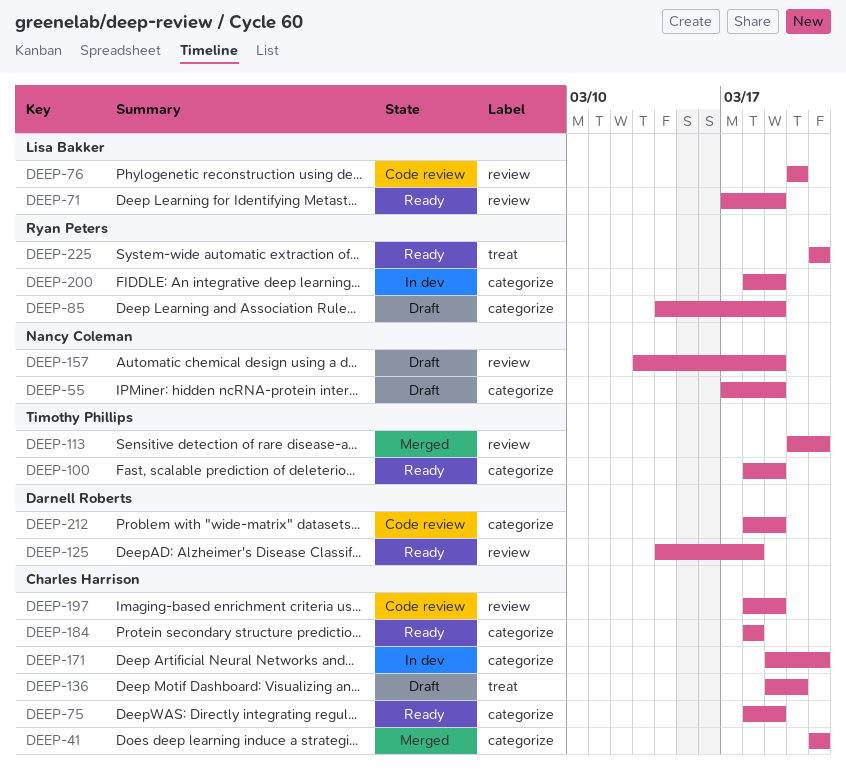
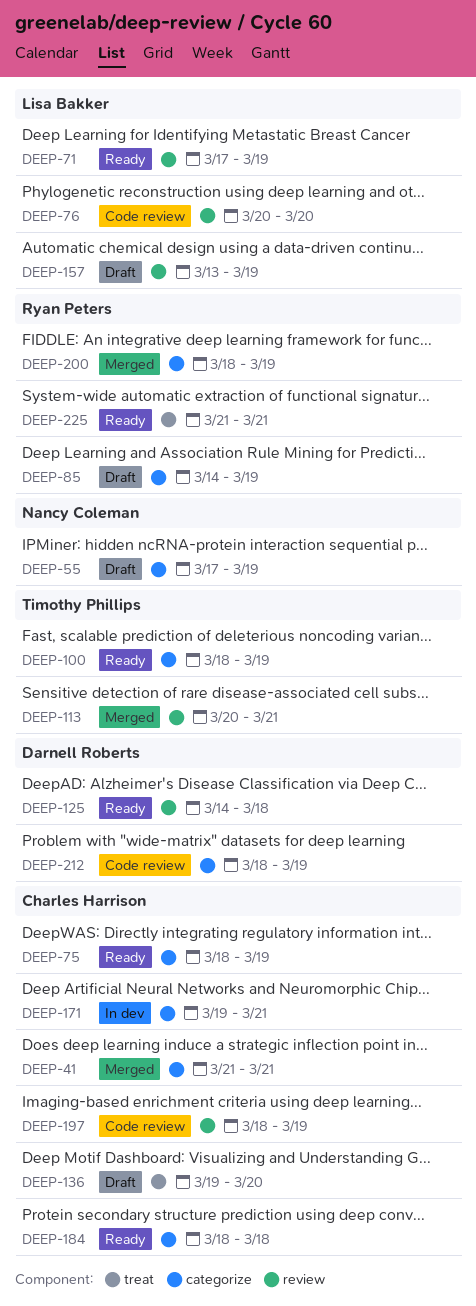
DEEP-157, owner: Nancy Coleman -> Lisa Bakker
DEEP-200, status: In dev -> Merged

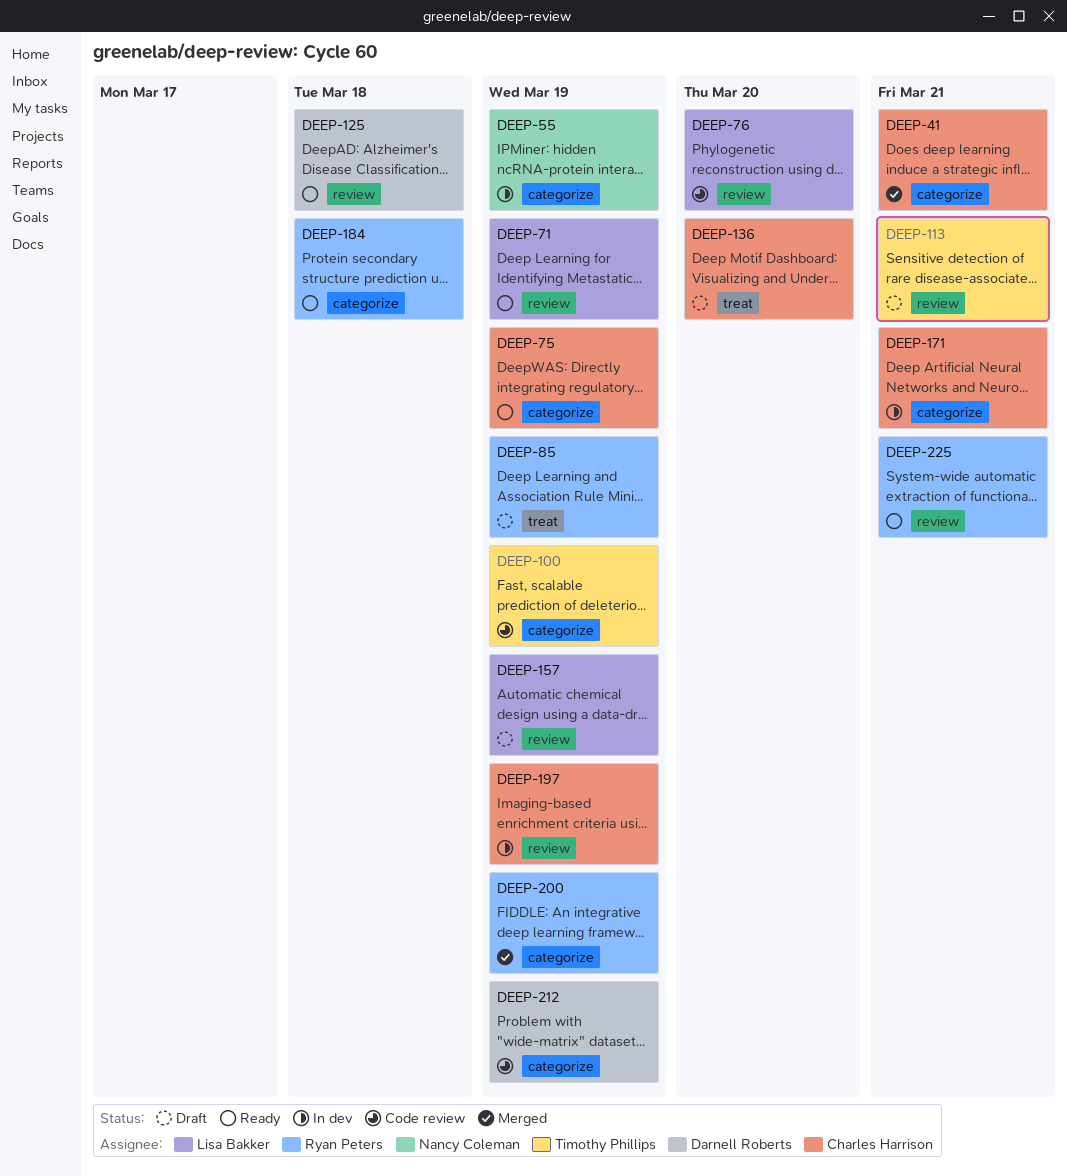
DEEP-55, status: Draft -> In dev
DEEP-85, label: categorize -> treat
DEEP-100, status: Ready -> Code review
DEEP-113, status: Merged -> Draft
DEEP-184, owner: Charles Harrison -> Ryan Peters
DEEP-197, status: Code review -> In dev
DEEP-225, label: treat -> review

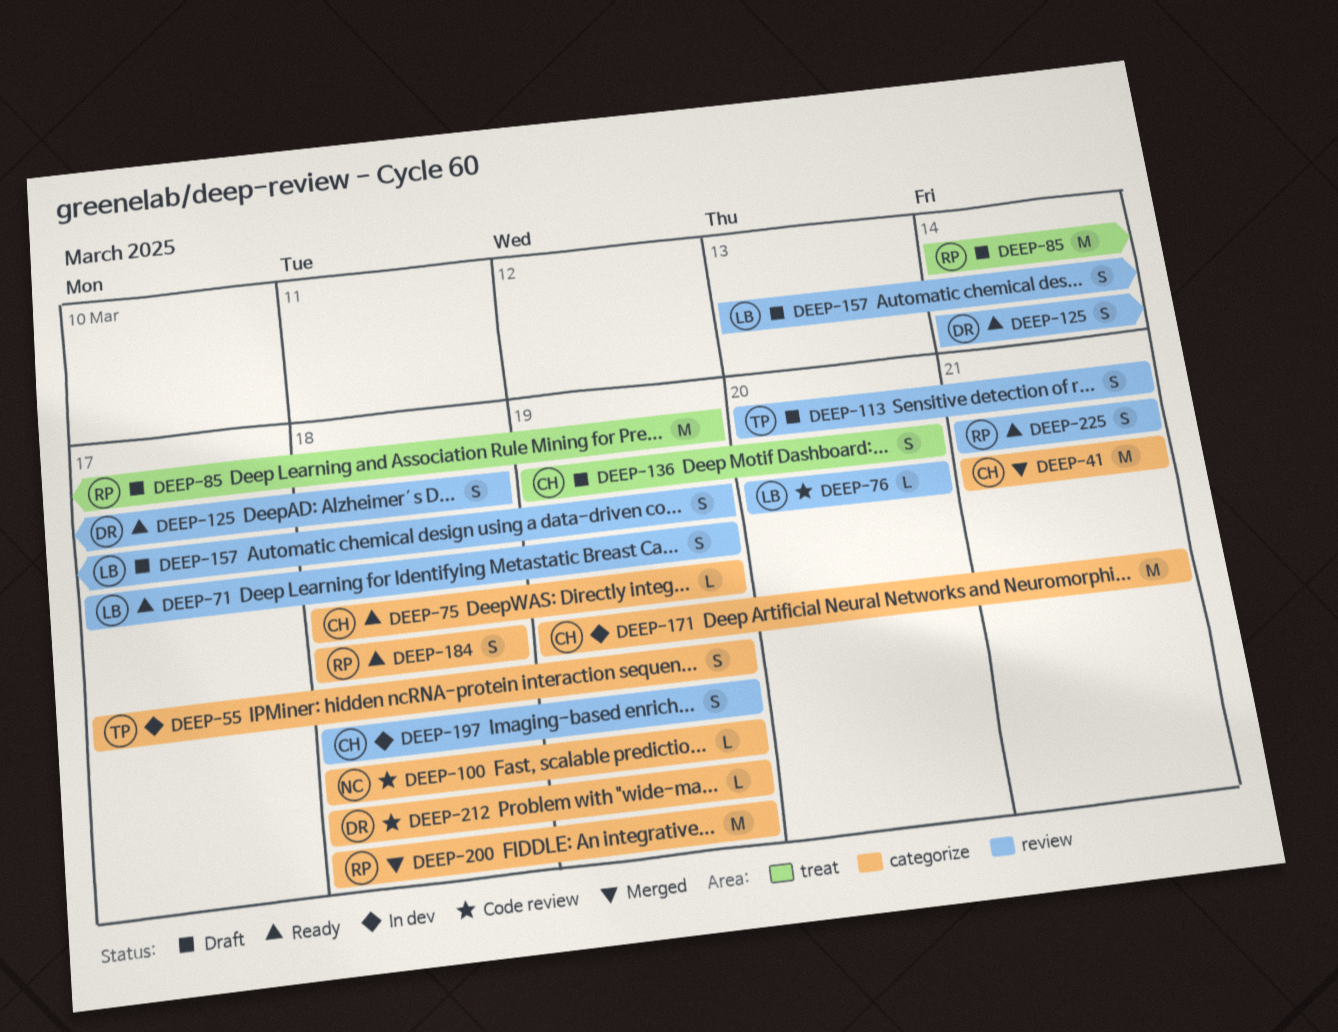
DEEP-55, owner: Nancy Coleman -> Timothy Phillips
DEEP-100, owner: Timothy Phillips -> Nancy Coleman

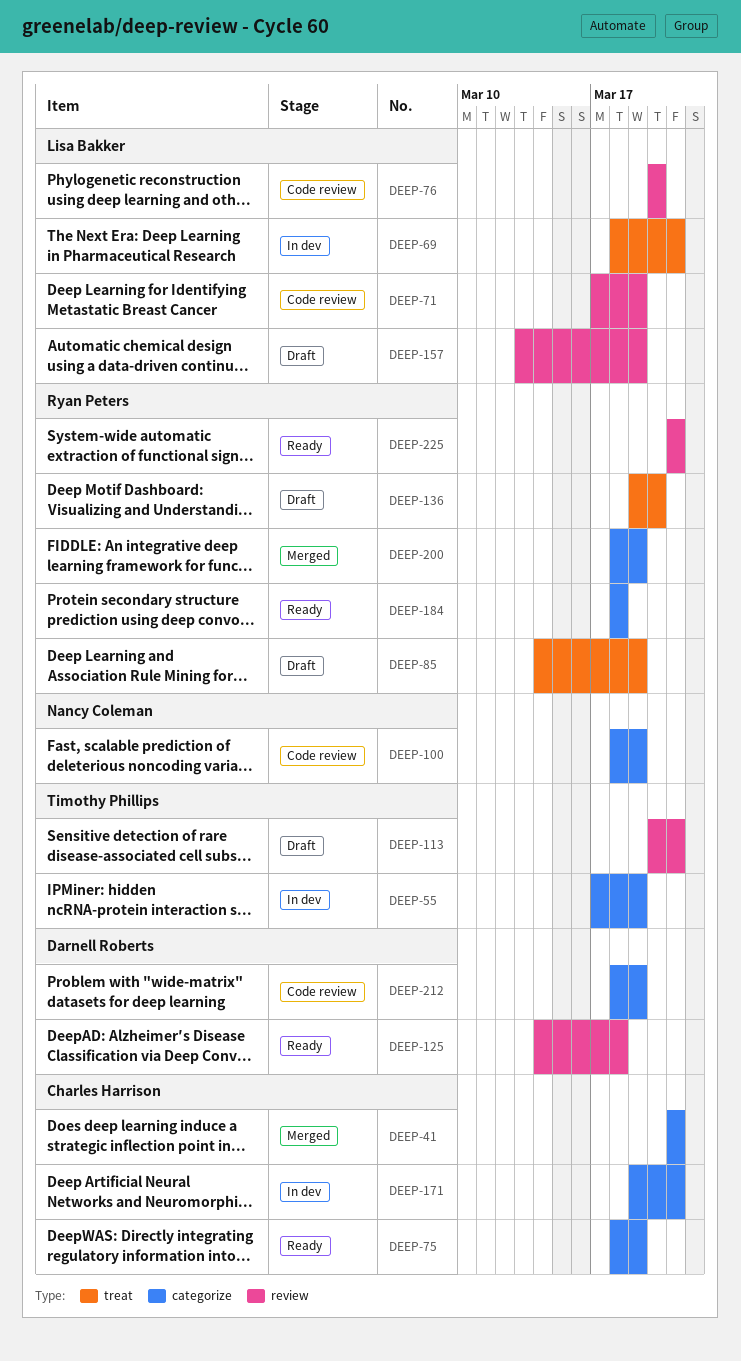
DEEP-69: none -> present
DEEP-71, status: Ready -> Code review
DEEP-136, owner: Charles Harrison -> Ryan Peters
DEEP-197: present -> none

